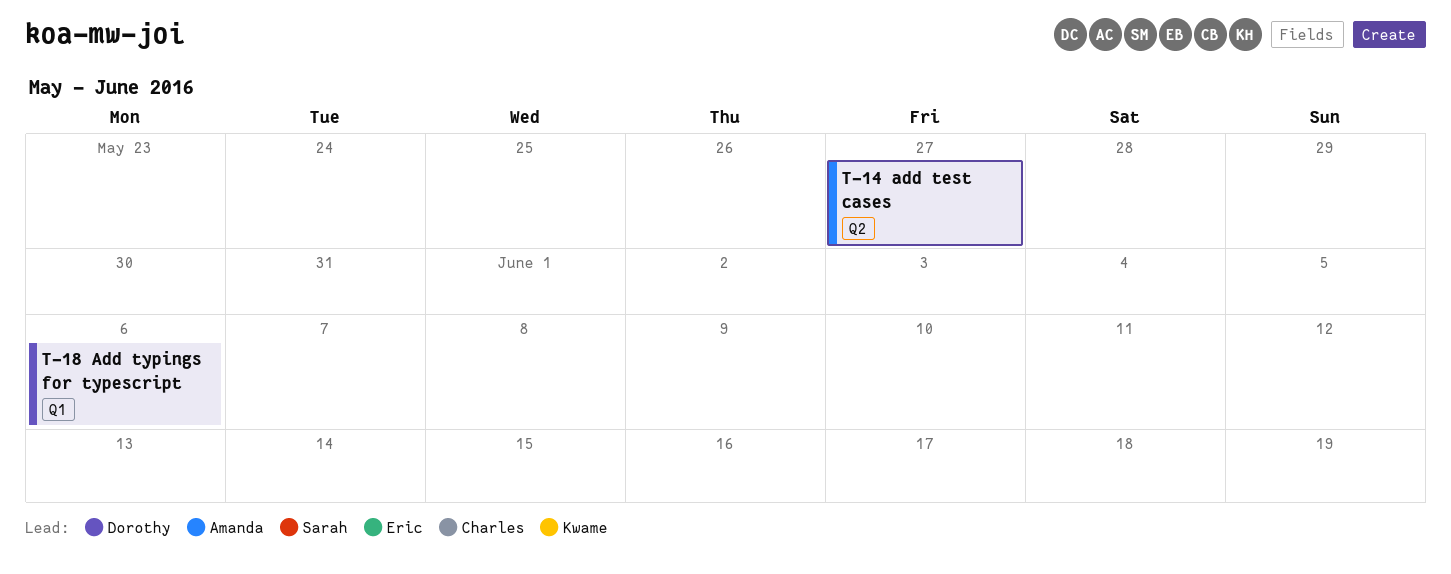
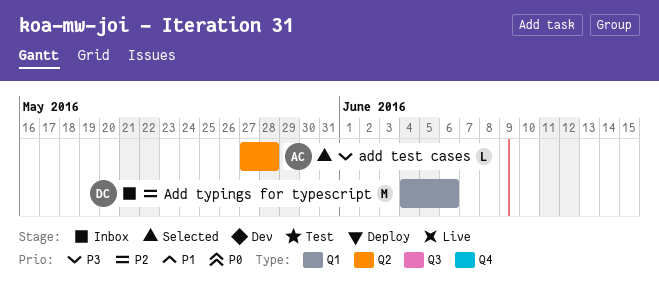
add test cases, due: May 27 -> May 28

